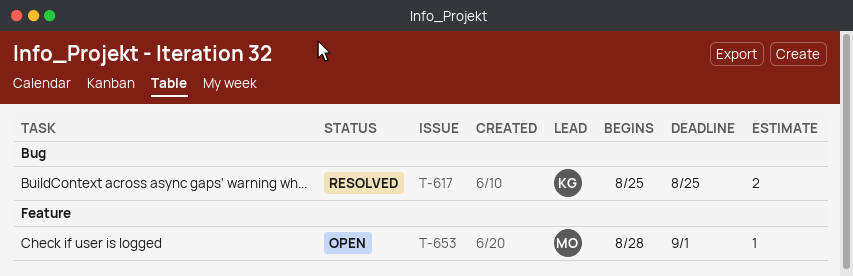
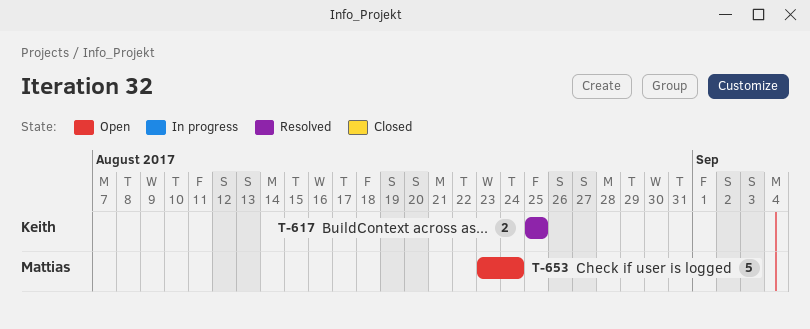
T-653, estimate: 1 -> 5
T-653, start: Aug 28 -> Aug 23
T-653, due: Sep 1 -> Aug 24

